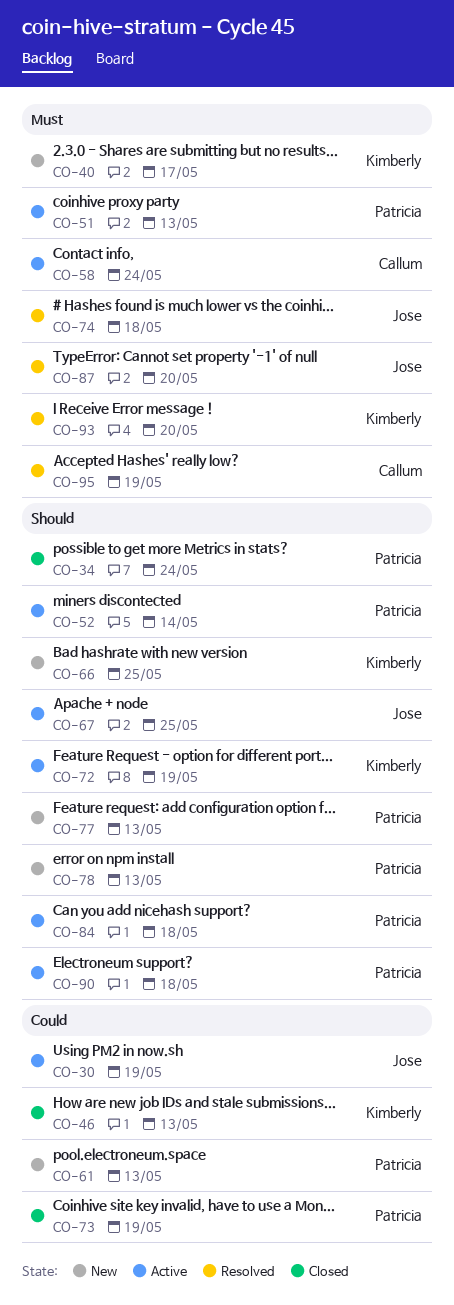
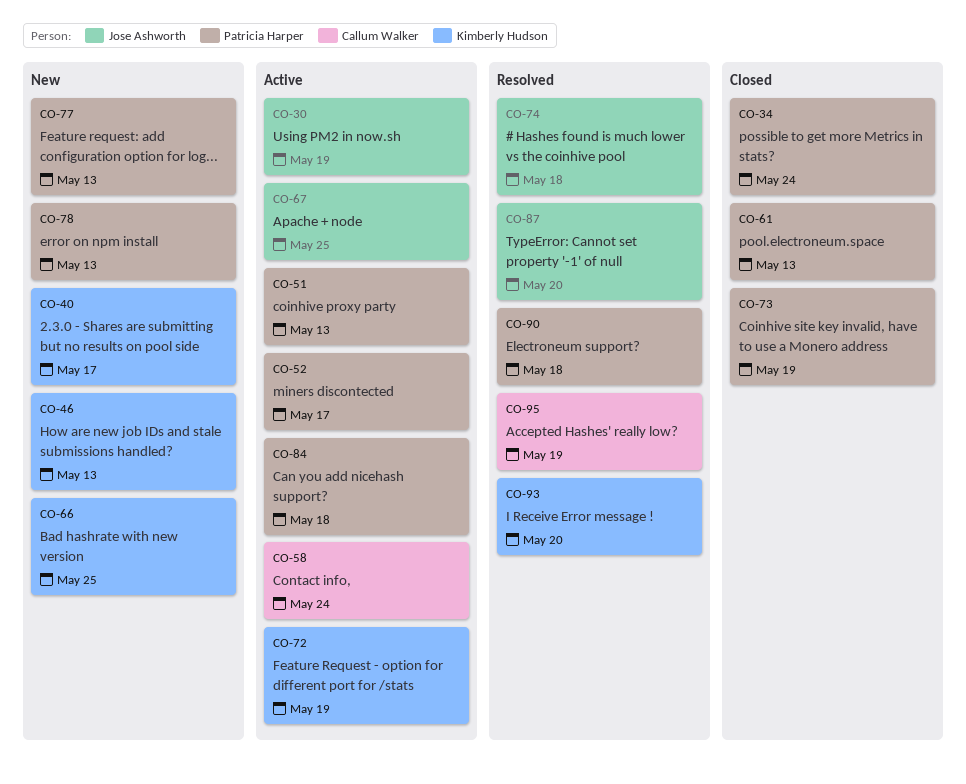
CO-46, status: Closed -> New
CO-52, due: May 14 -> May 17
CO-61, status: New -> Closed
CO-90, status: Active -> Resolved

